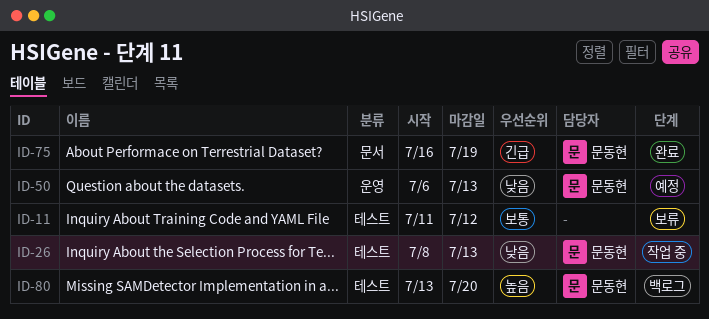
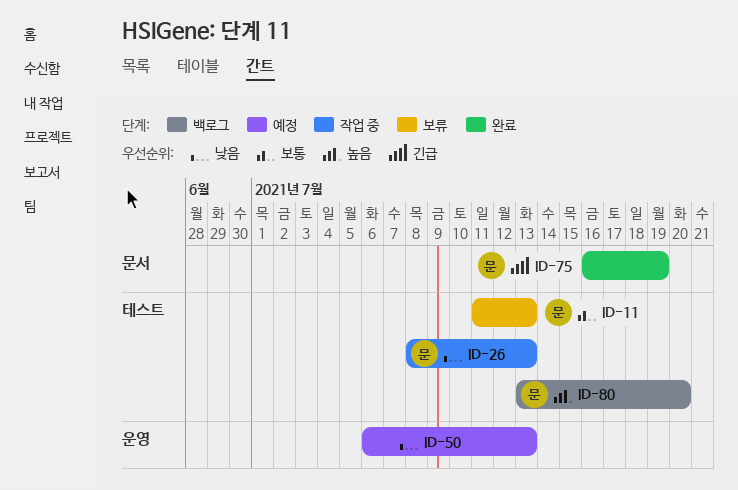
ID-11, owner: none -> 문동현
ID-11, due: Jul 12 -> Jul 13
ID-50, owner: 문동현 -> none

